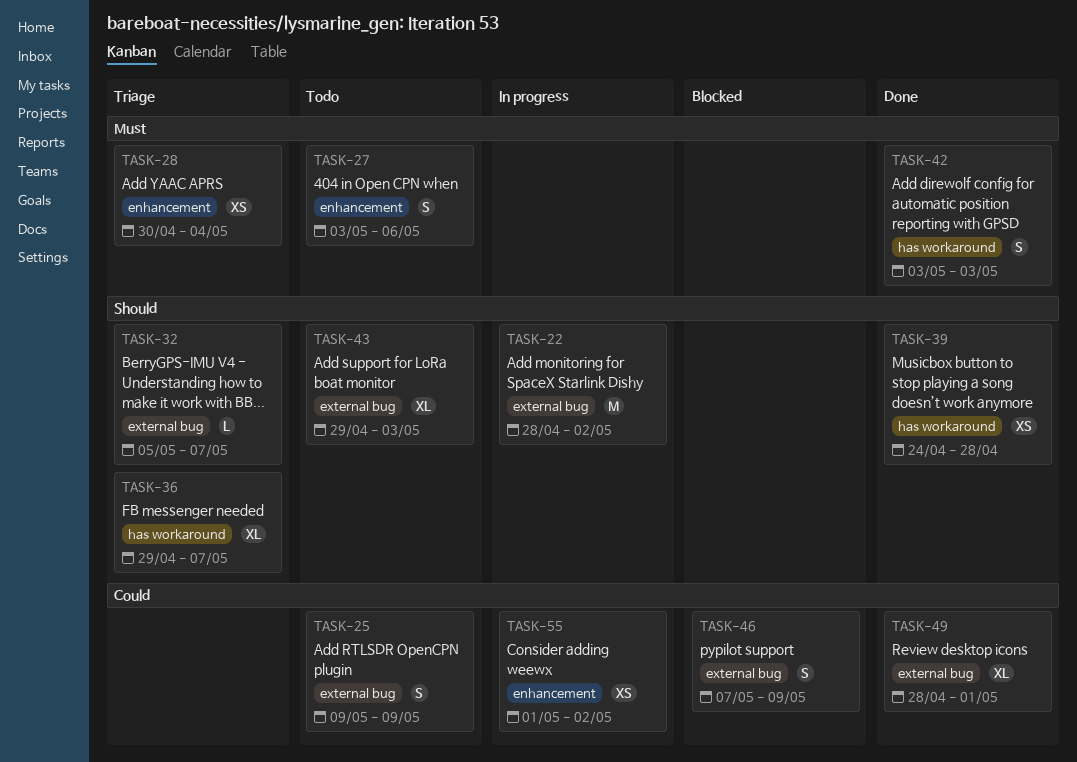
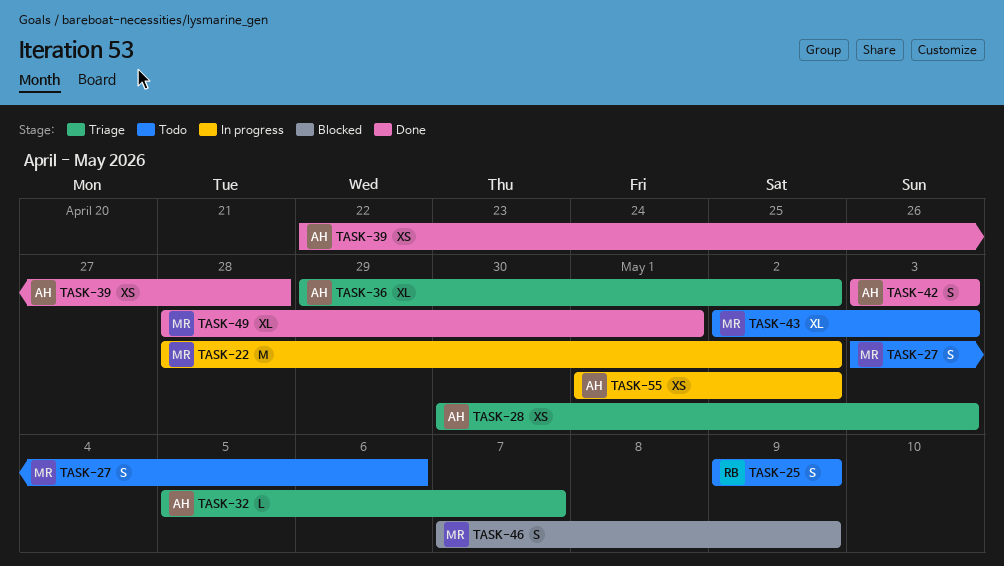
TASK-28, due: May 4 -> May 3
TASK-36, due: May 7 -> May 2
TASK-39, start: Apr 24 -> Apr 22
TASK-43, start: Apr 29 -> May 2

